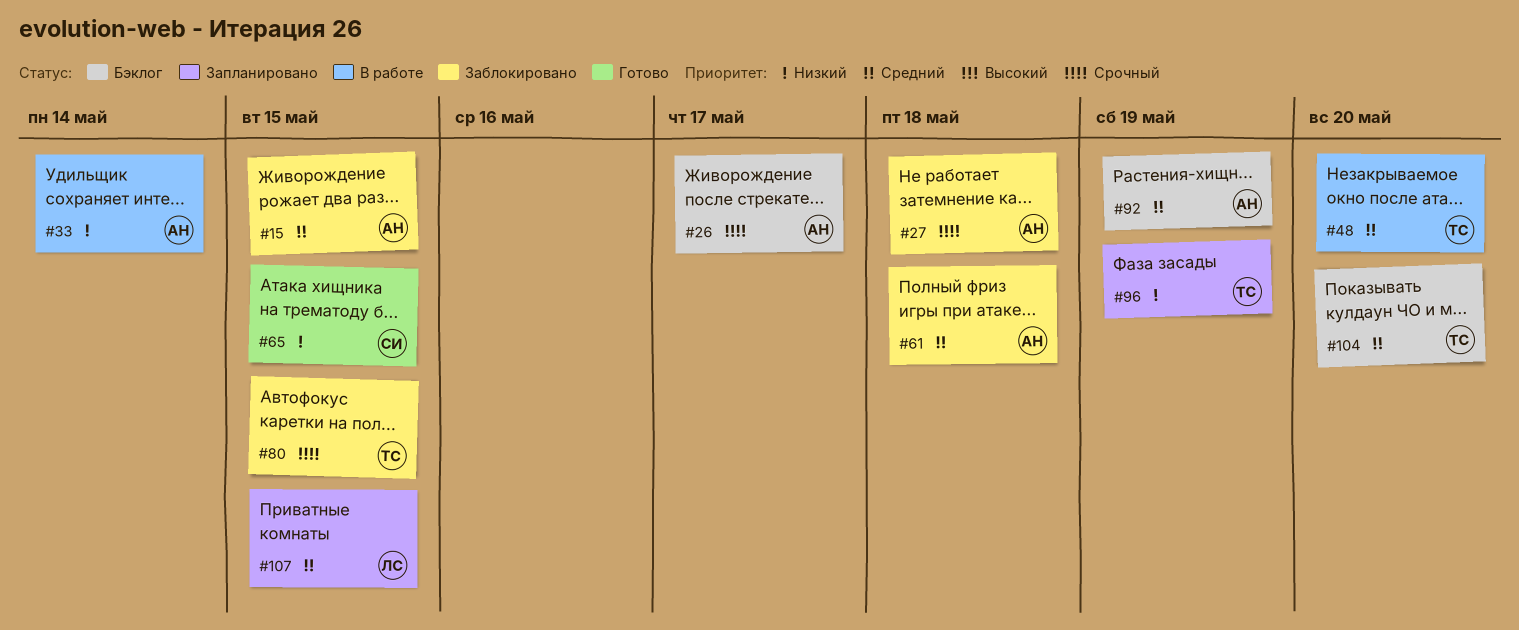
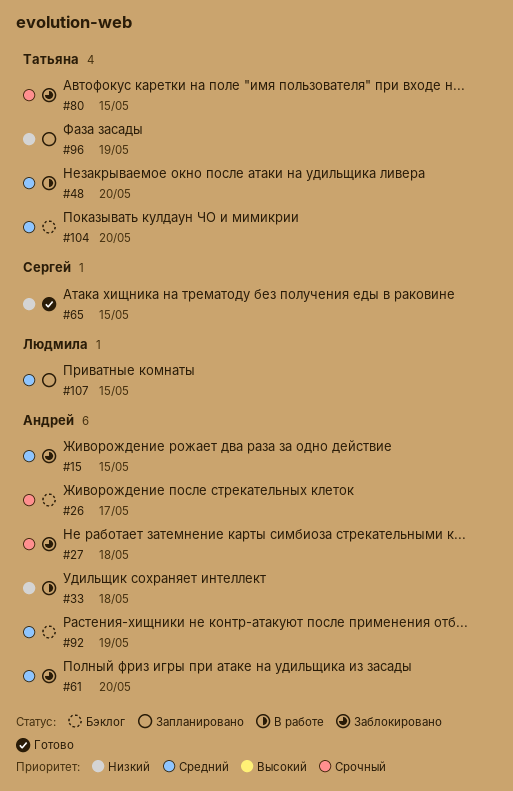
#33, due: May 14 -> May 18
#61, due: May 18 -> May 20

